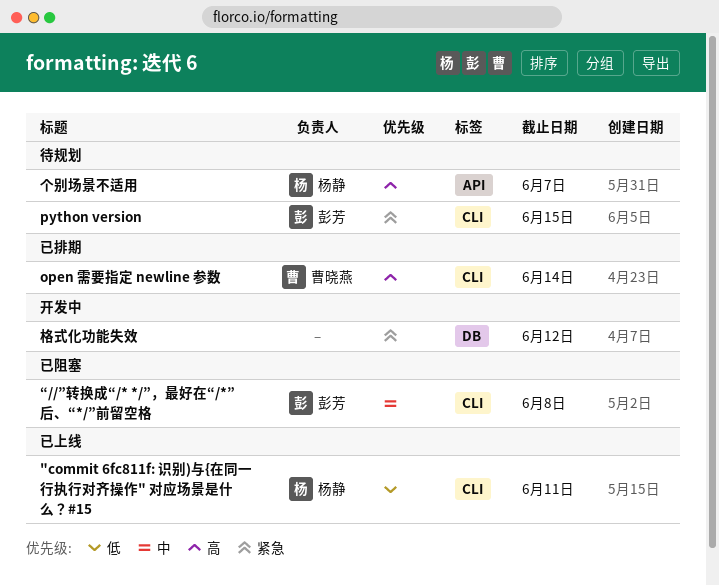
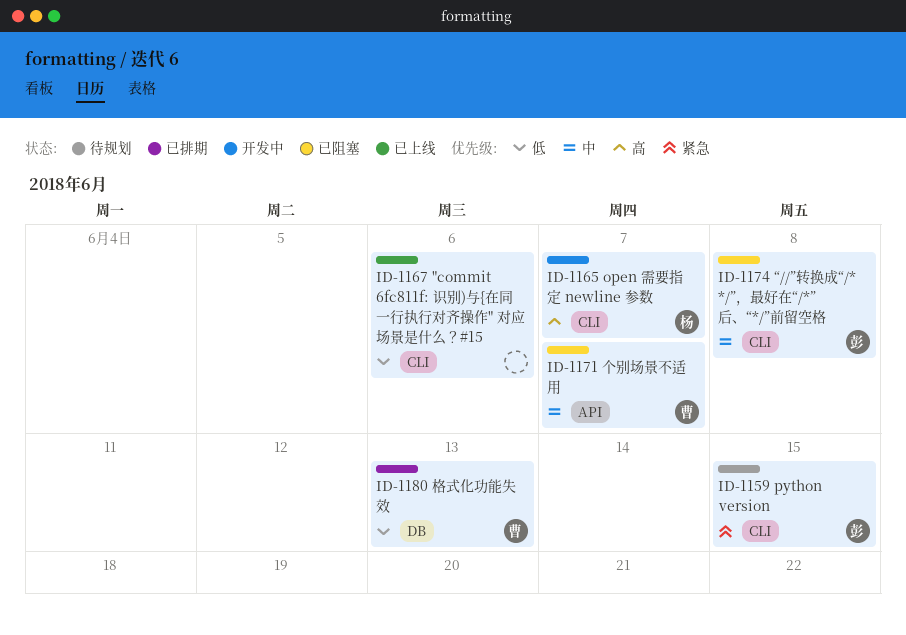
"commit 6fc811f: 识别)与{在同一行执行对齐操作" 对应场景是什么？#15, owner: 杨静 -> none
"commit 6fc811f: 识别)与{在同一行执行对齐操作" 对应场景是什么？#15, due: Jun 11 -> Jun 6
open 需要指定 newline 参数, status: 已排期 -> 开发中
open 需要指定 newline 参数, owner: 曹晓燕 -> 杨静
open 需要指定 newline 参数, due: Jun 14 -> Jun 7
个别场景不适用, status: 待规划 -> 已阻塞
个别场景不适用, owner: 杨静 -> 曹晓燕
个别场景不适用, priority: 高 -> 中
格式化功能失效, status: 开发中 -> 已排期
格式化功能失效, owner: none -> 曹晓燕
格式化功能失效, priority: 紧急 -> 低
格式化功能失效, due: Jun 12 -> Jun 13

